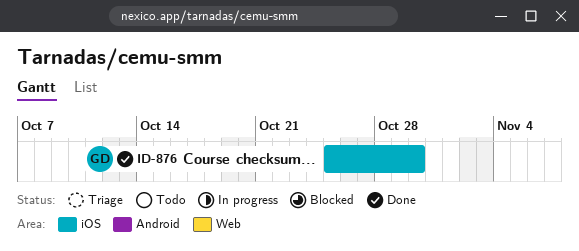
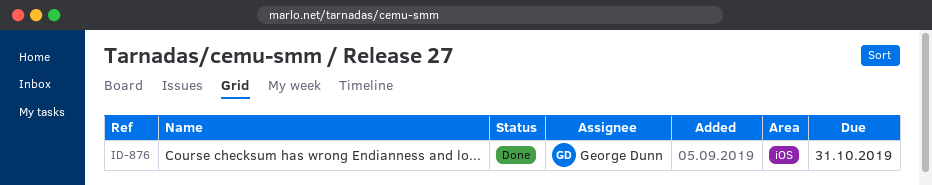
ID-876, due: Oct 30 -> Oct 31

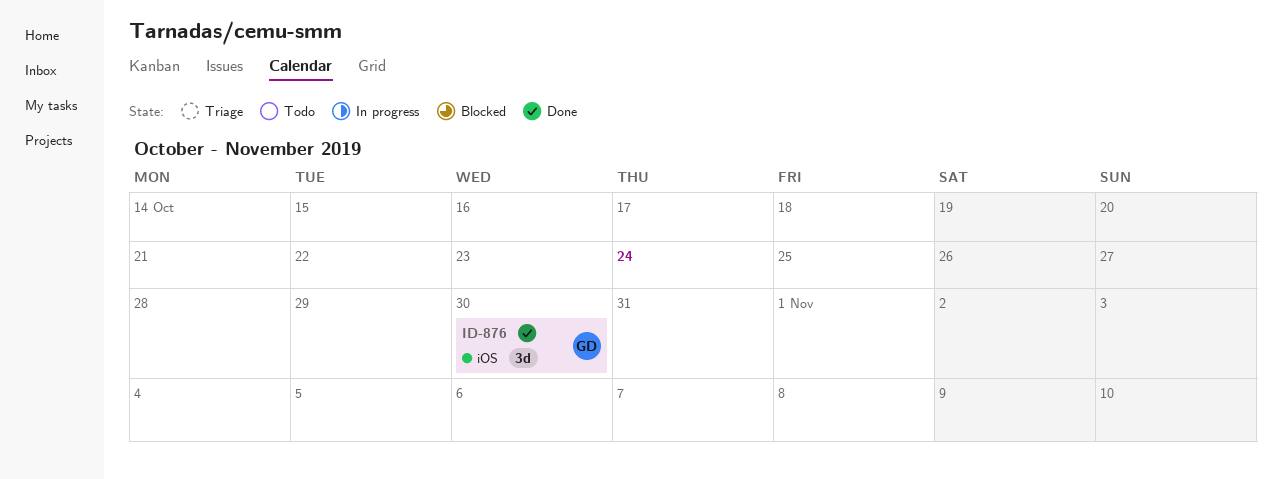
ID-876, due: Oct 31 -> Oct 30

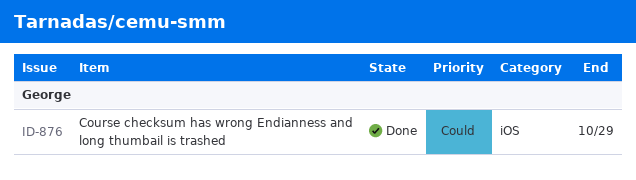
ID-876, due: Oct 30 -> Oct 29

